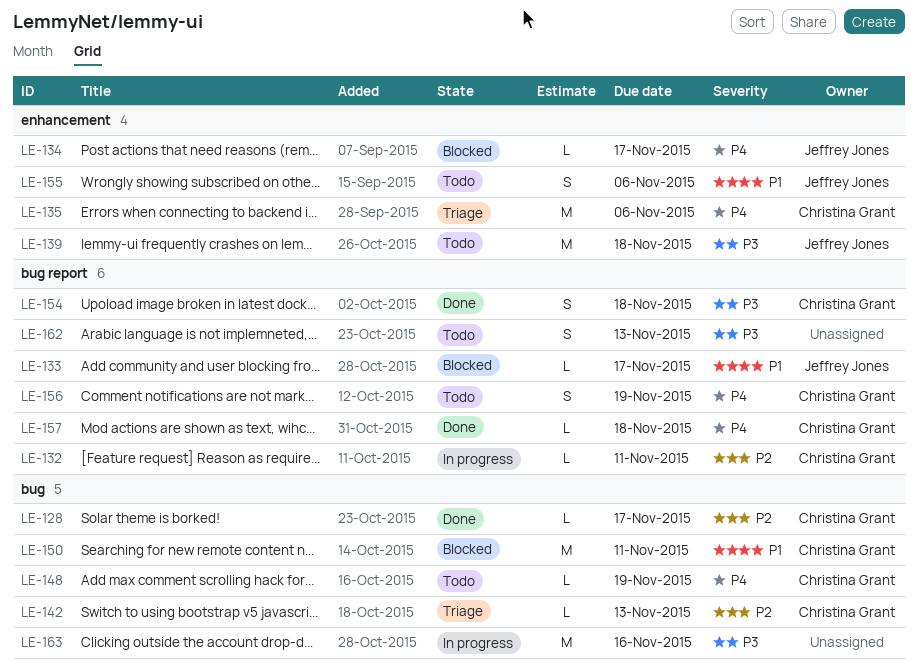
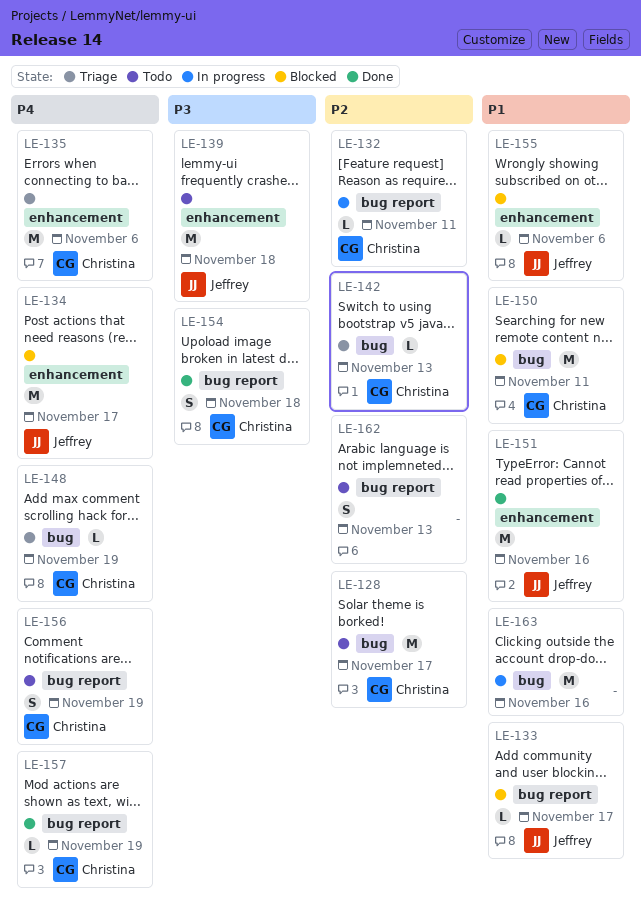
LE-128, status: Done -> Todo
LE-128, estimate: L -> M
LE-134, estimate: L -> M
LE-148, status: Todo -> Triage
LE-151: none -> present
LE-155, status: Todo -> Blocked
LE-155, estimate: S -> L
LE-157, due: Nov 18 -> Nov 19
LE-162, priority: P3 -> P2
LE-163, priority: P3 -> P1

